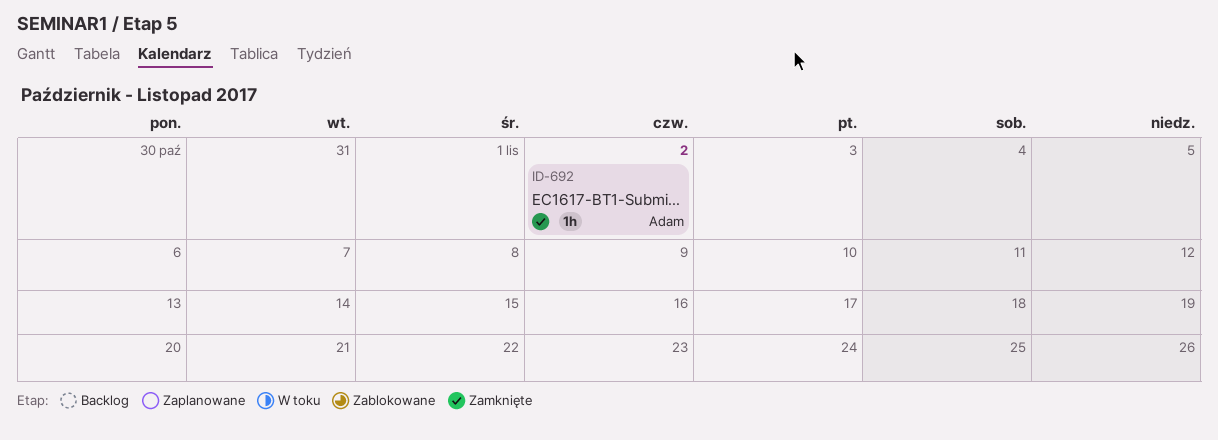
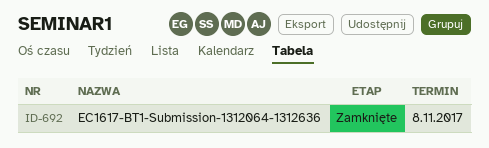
ID-692, due: Nov 2 -> Nov 8

